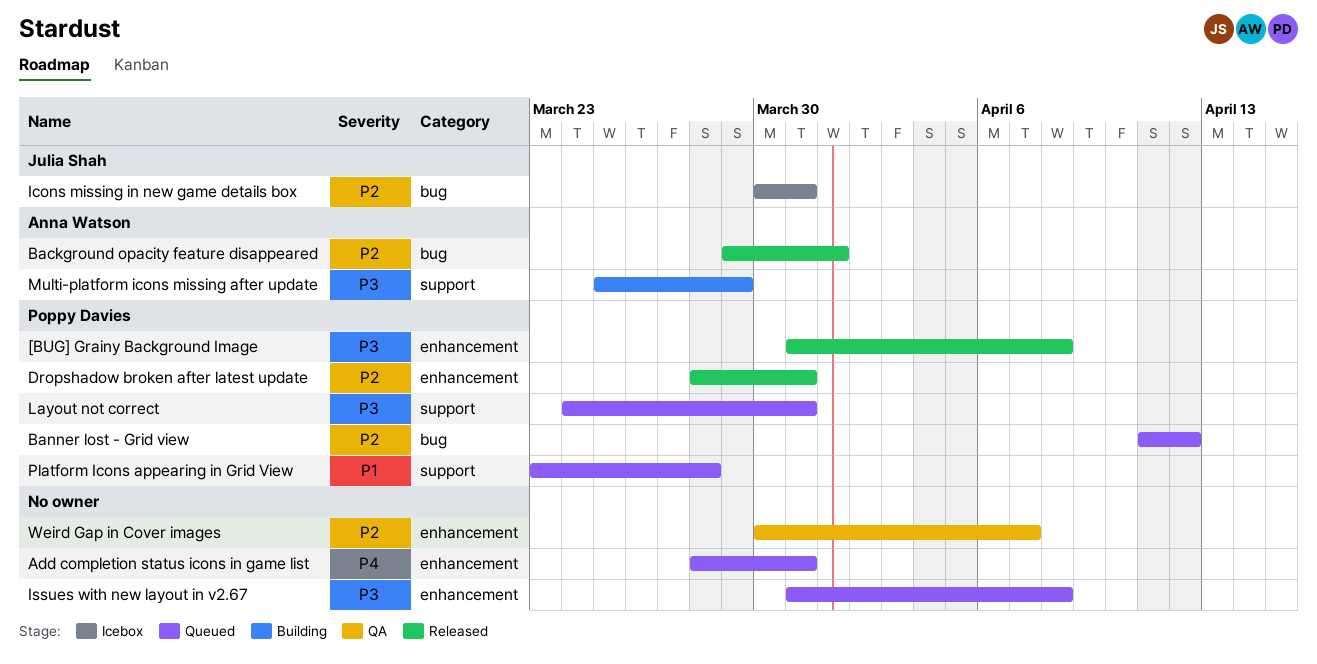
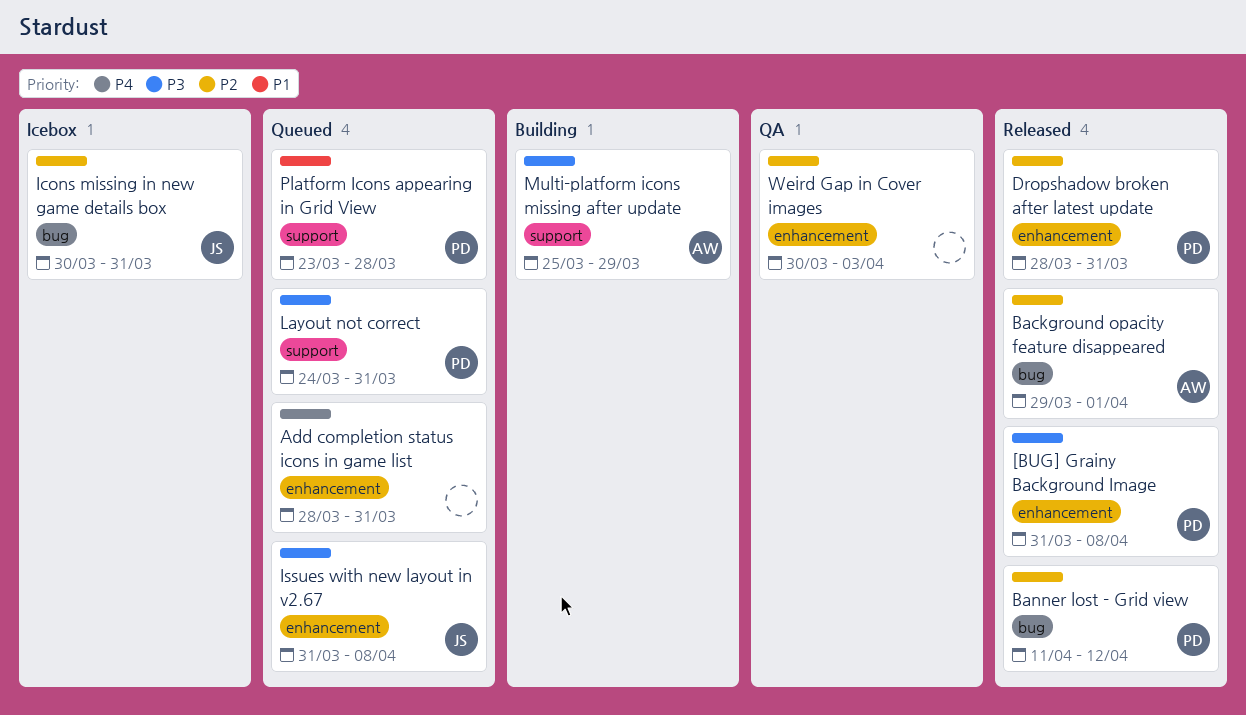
Banner lost - Grid view, status: Queued -> Released
Issues with new layout in v2.67, owner: none -> Julia Shah
Weird Gap in Cover images, due: Apr 7 -> Apr 3

